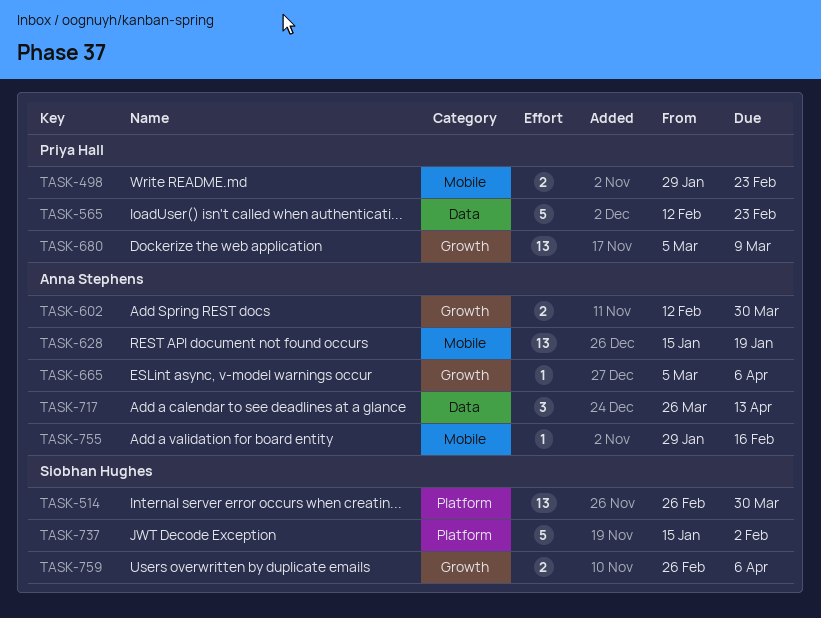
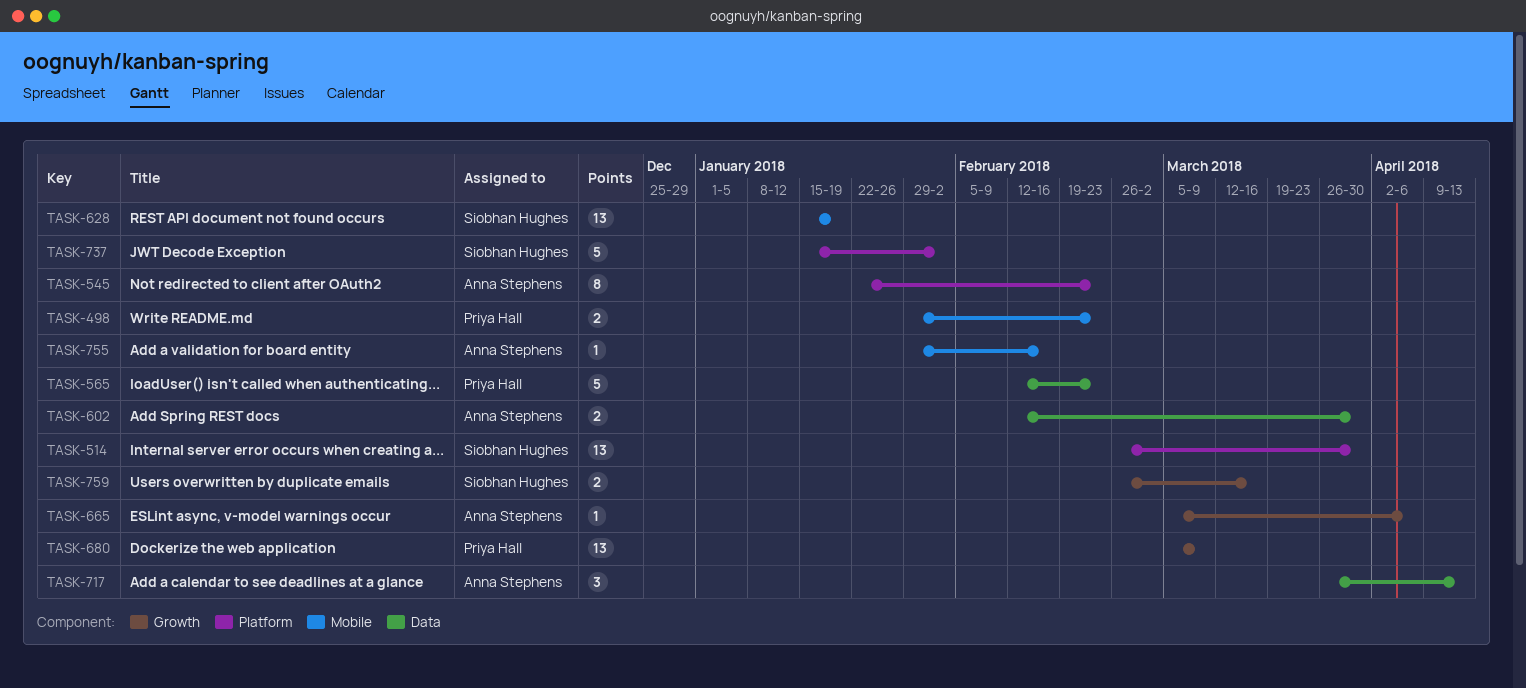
TASK-545: none -> present
TASK-602, label: Growth -> Data
TASK-628, owner: Anna Stephens -> Siobhan Hughes
TASK-759, due: Apr 6 -> Mar 16

